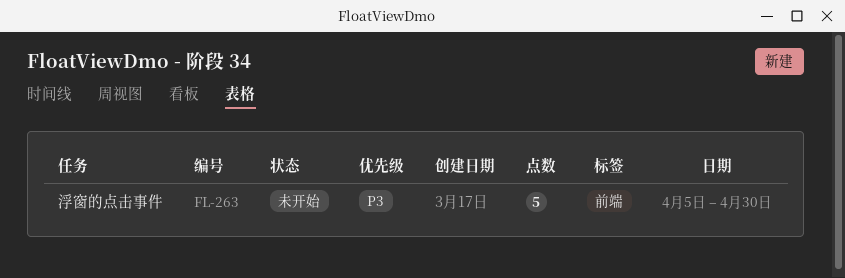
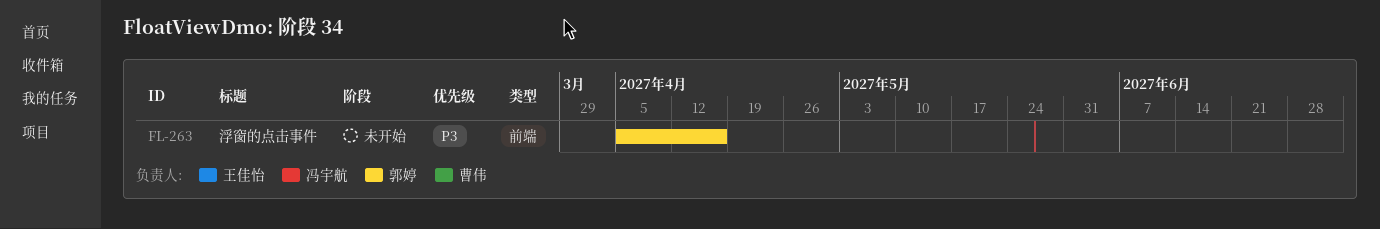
FL-263, due: Apr 30 -> Apr 16

